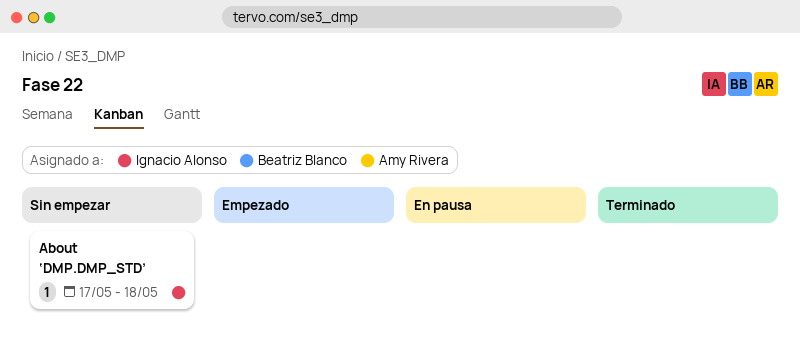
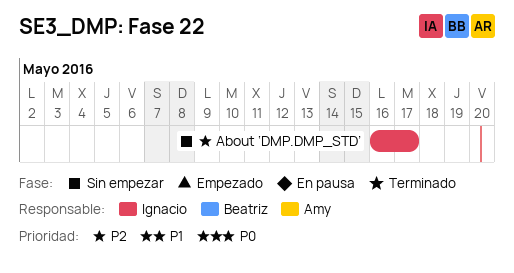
About ‘DMP.DMP_STD’, start: May 17 -> May 16
About ‘DMP.DMP_STD’, due: May 18 -> May 17

